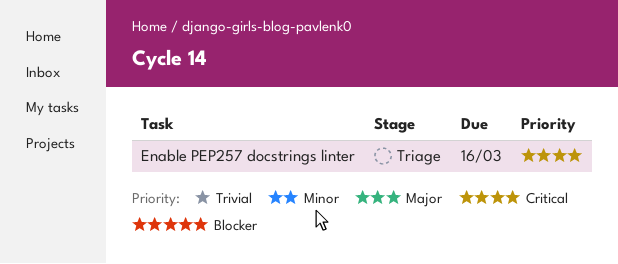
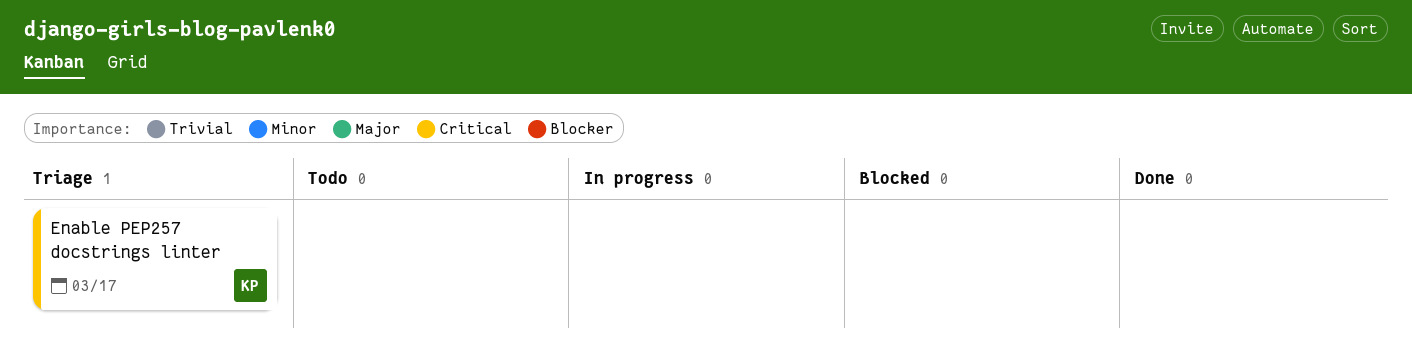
Enable PEP257 docstrings linter, due: Mar 16 -> Mar 17

